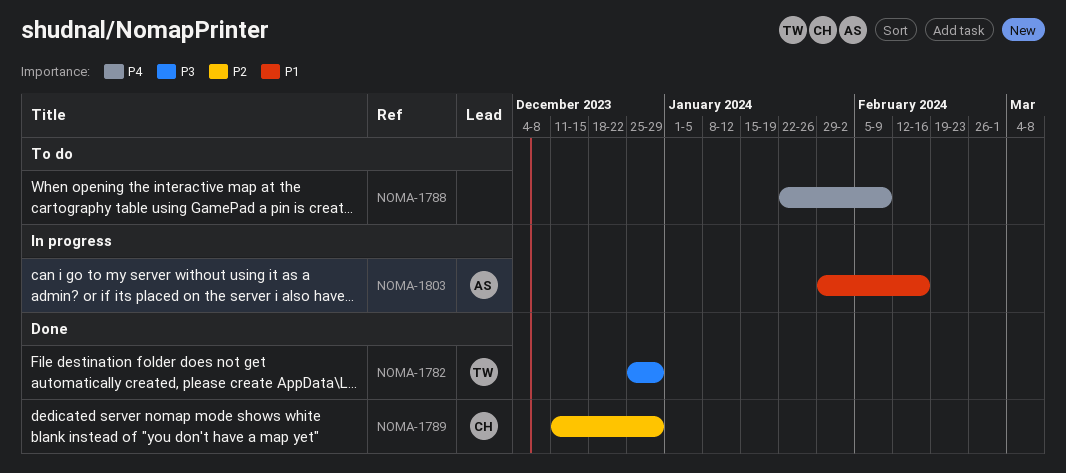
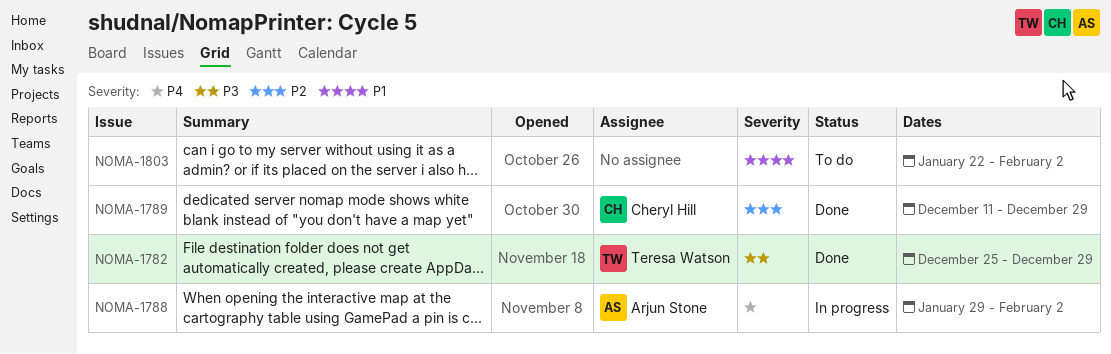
NOMA-1788, status: To do -> In progress
NOMA-1788, owner: none -> Arjun Stone
NOMA-1788, start: Jan 22 -> Jan 29
NOMA-1788, due: Feb 9 -> Feb 2
NOMA-1803, status: In progress -> To do
NOMA-1803, owner: Arjun Stone -> none
NOMA-1803, start: Jan 29 -> Jan 22
NOMA-1803, due: Feb 16 -> Feb 2

